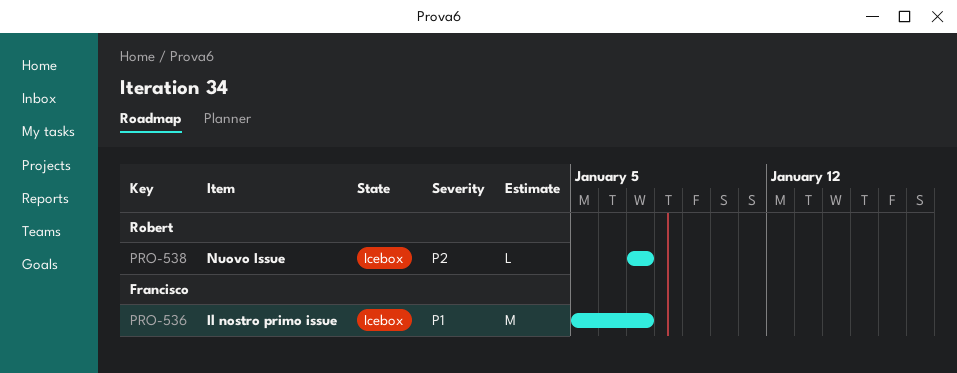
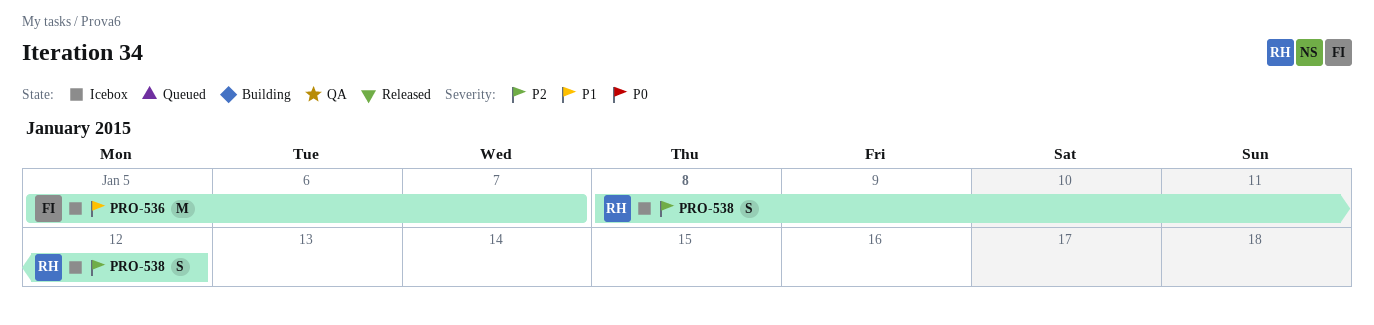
PRO-538, estimate: L -> S
PRO-538, start: Jan 7 -> Jan 8
PRO-538, due: Jan 7 -> Jan 12

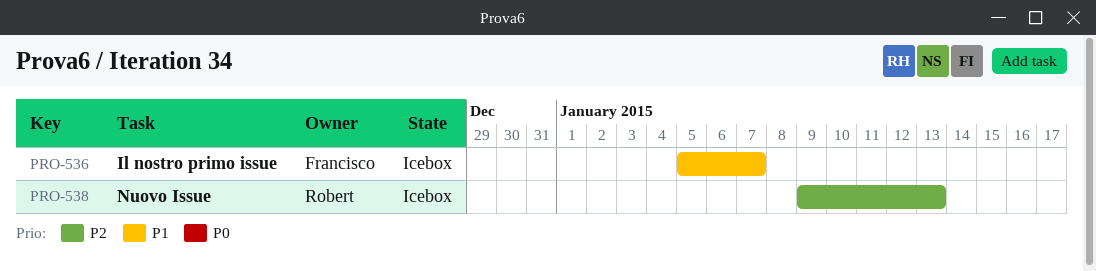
PRO-538, start: Jan 8 -> Jan 9
PRO-538, due: Jan 12 -> Jan 13

